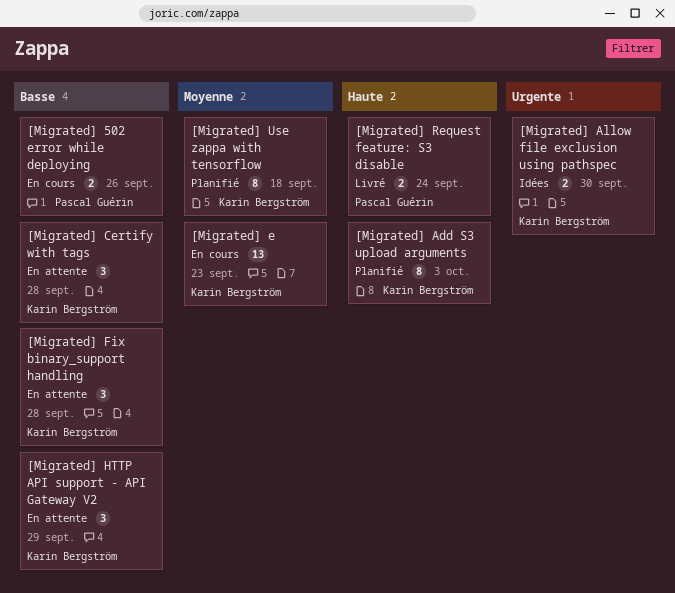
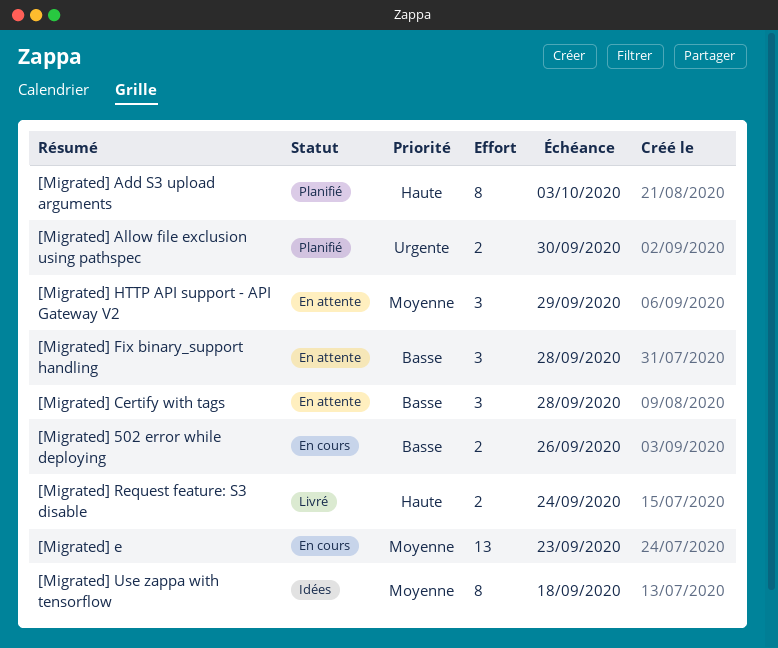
[Migrated] Allow file exclusion using pathspec, status: Idées -> Planifié
[Migrated] HTTP API support - API Gateway V2, priority: Basse -> Moyenne
[Migrated] Use zappa with tensorflow, status: Planifié -> Idées

